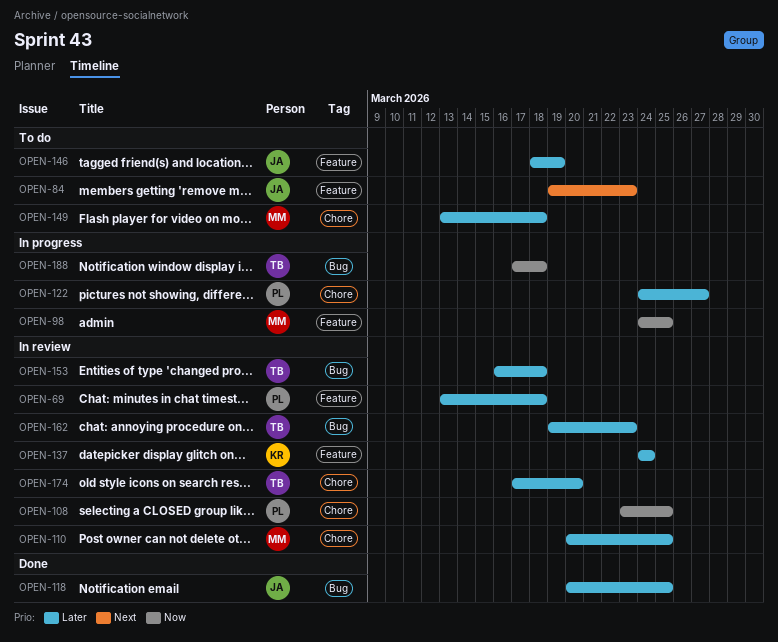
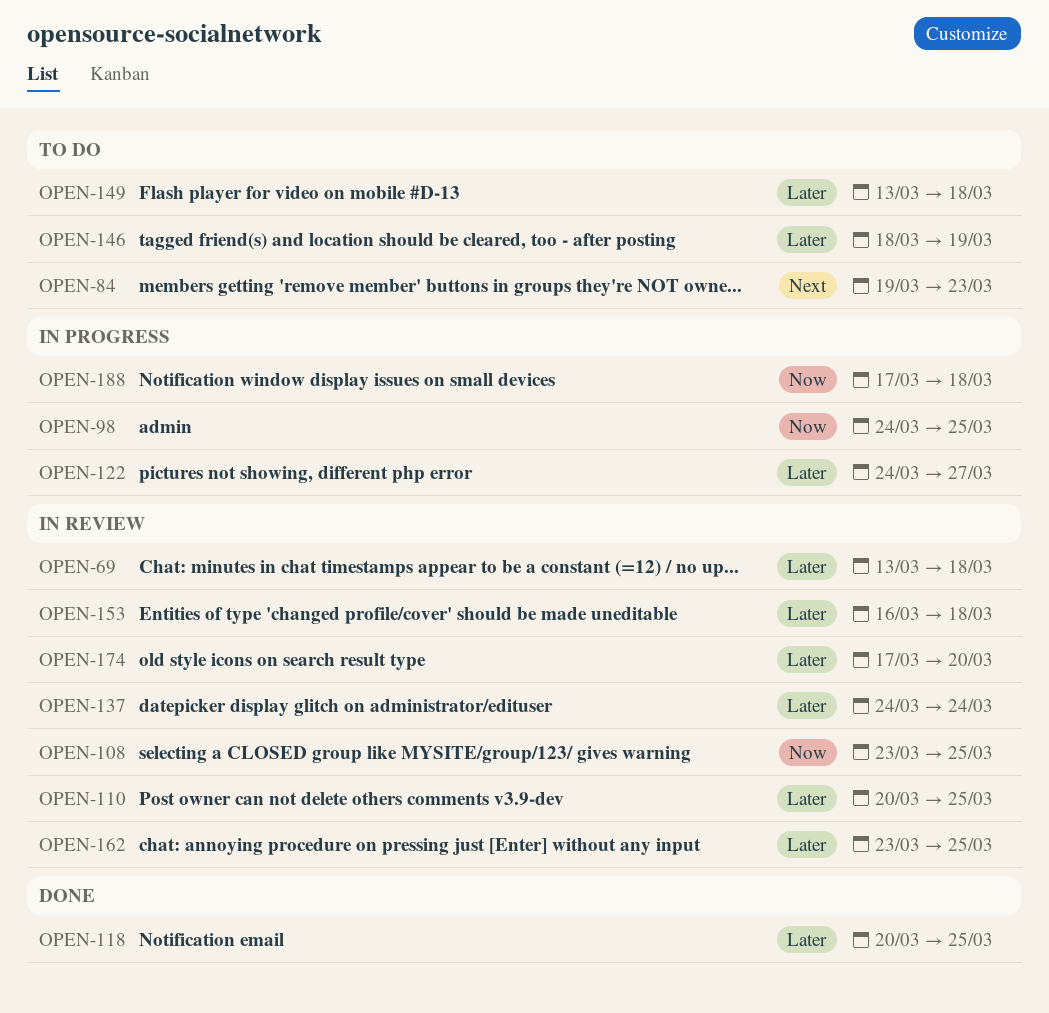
OPEN-162, start: Mar 19 -> Mar 23
OPEN-162, due: Mar 23 -> Mar 25

